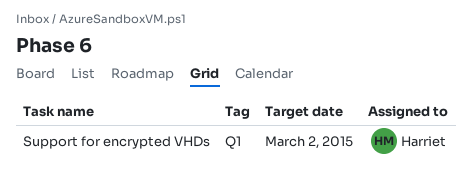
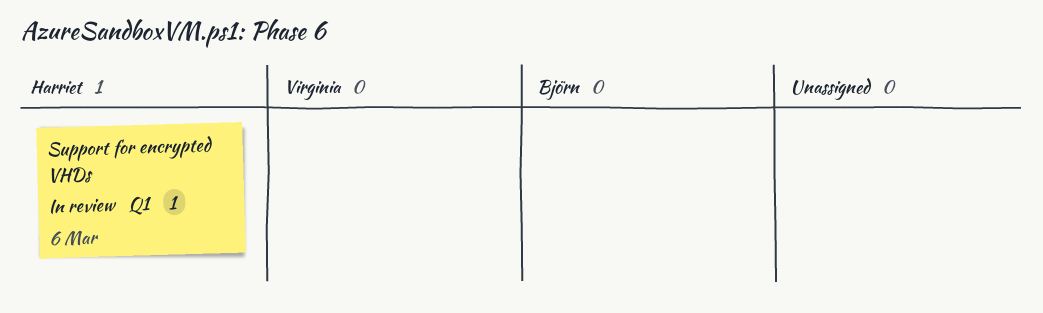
Support for encrypted VHDs, due: Mar 2 -> Mar 6

